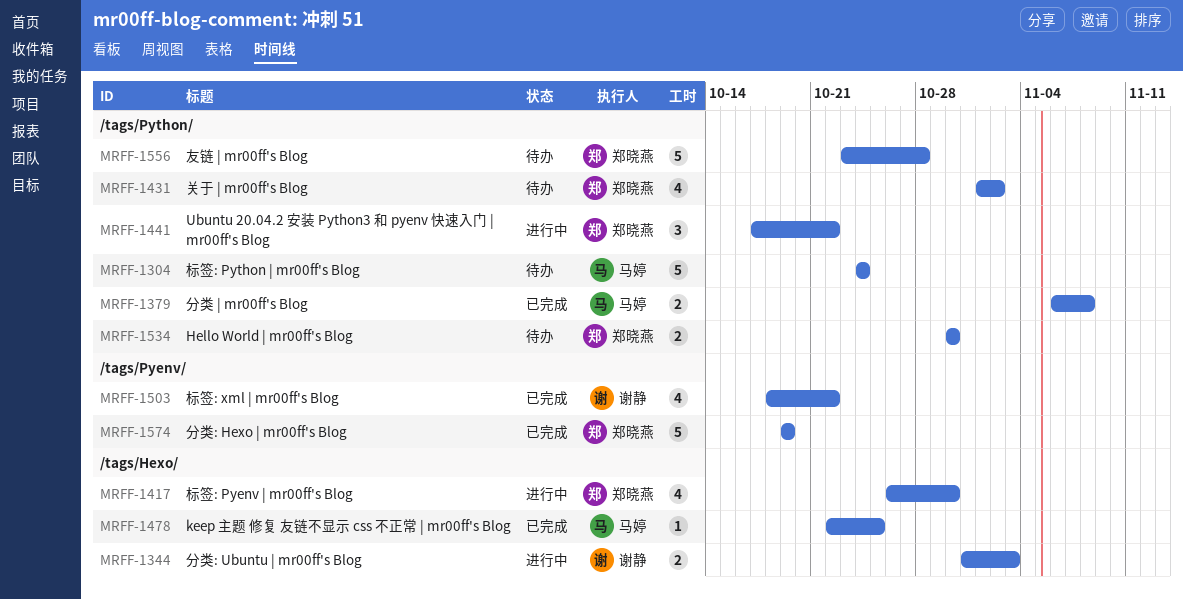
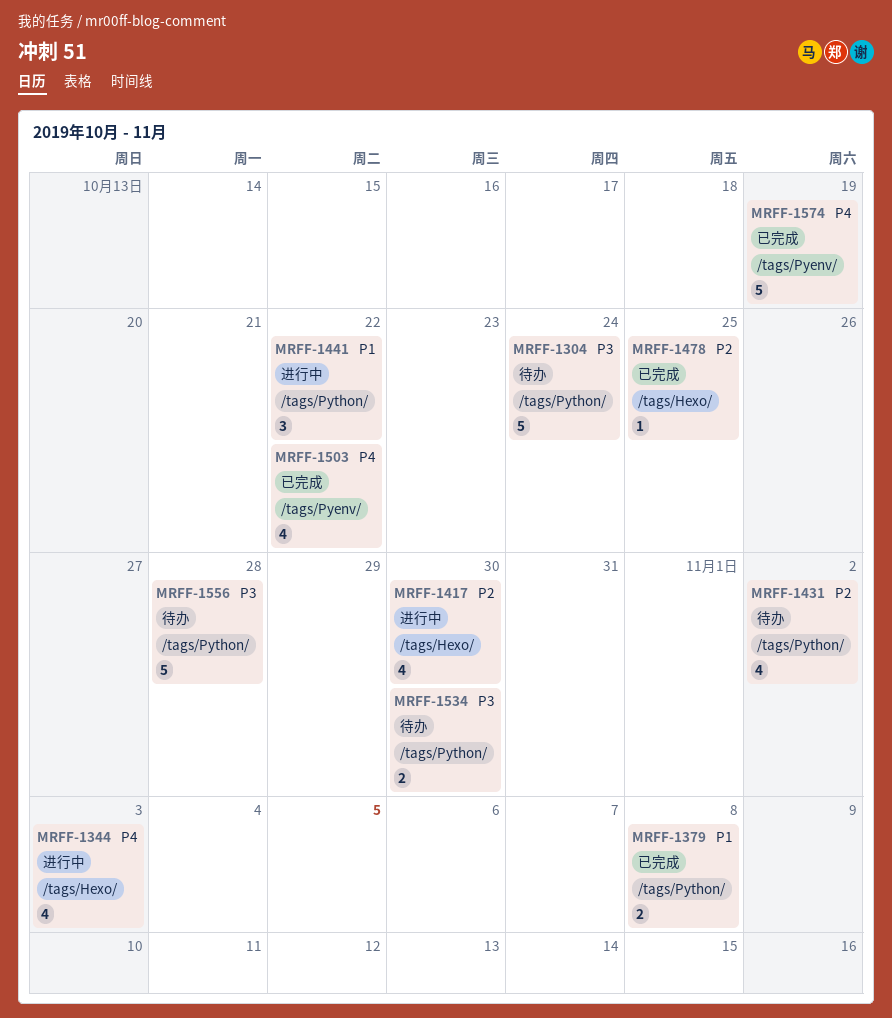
MRFF-1344, estimate: 2 -> 4

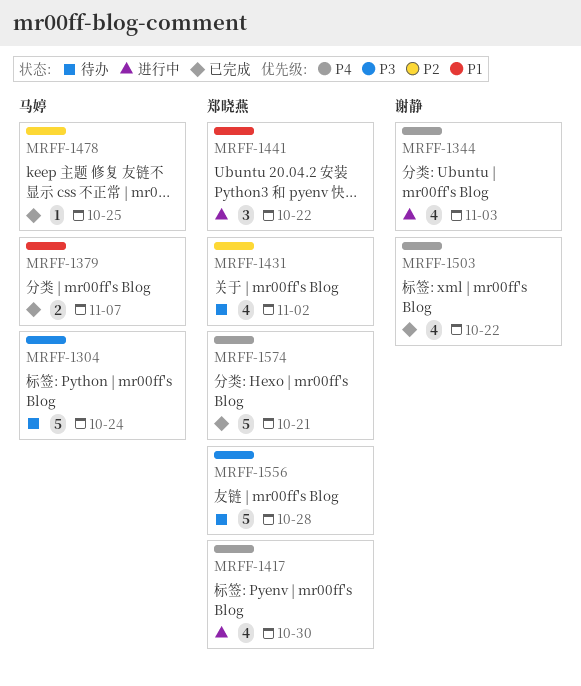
MRFF-1379, due: Nov 8 -> Nov 7
MRFF-1417, priority: P2 -> P4
MRFF-1534: present -> none
MRFF-1574, due: Oct 19 -> Oct 21

